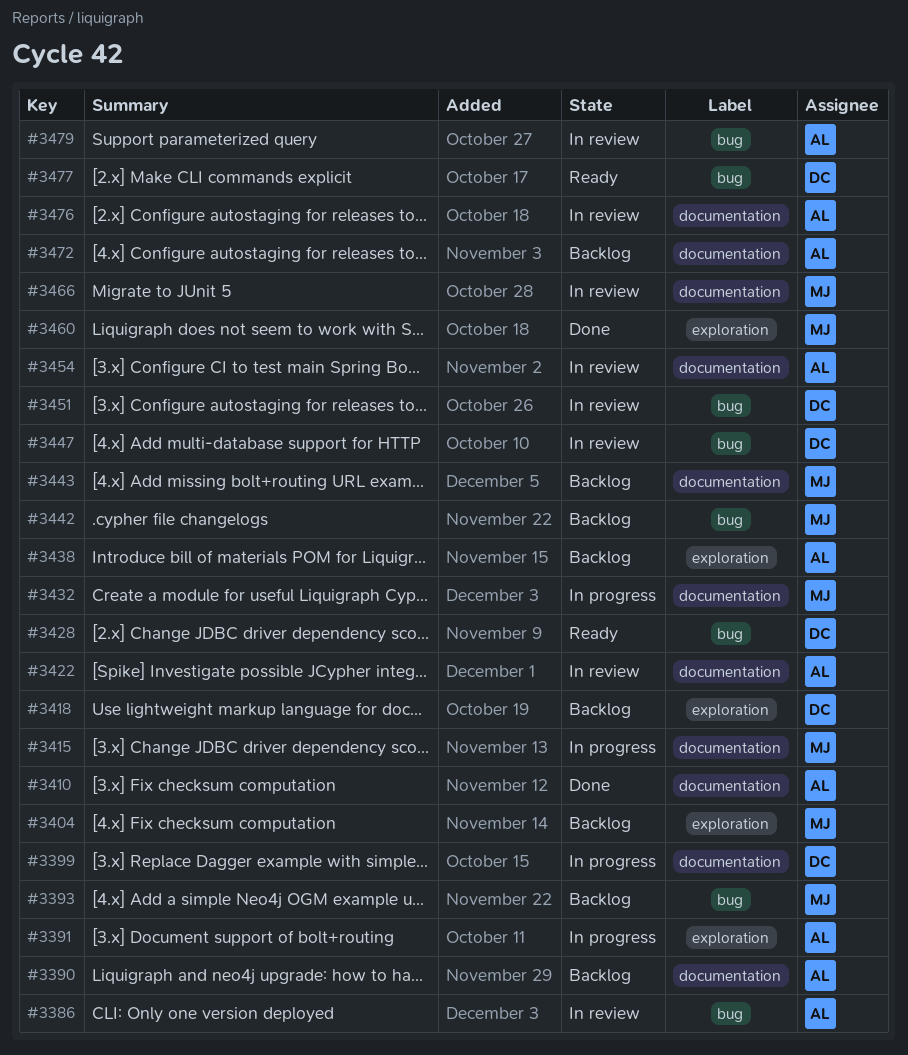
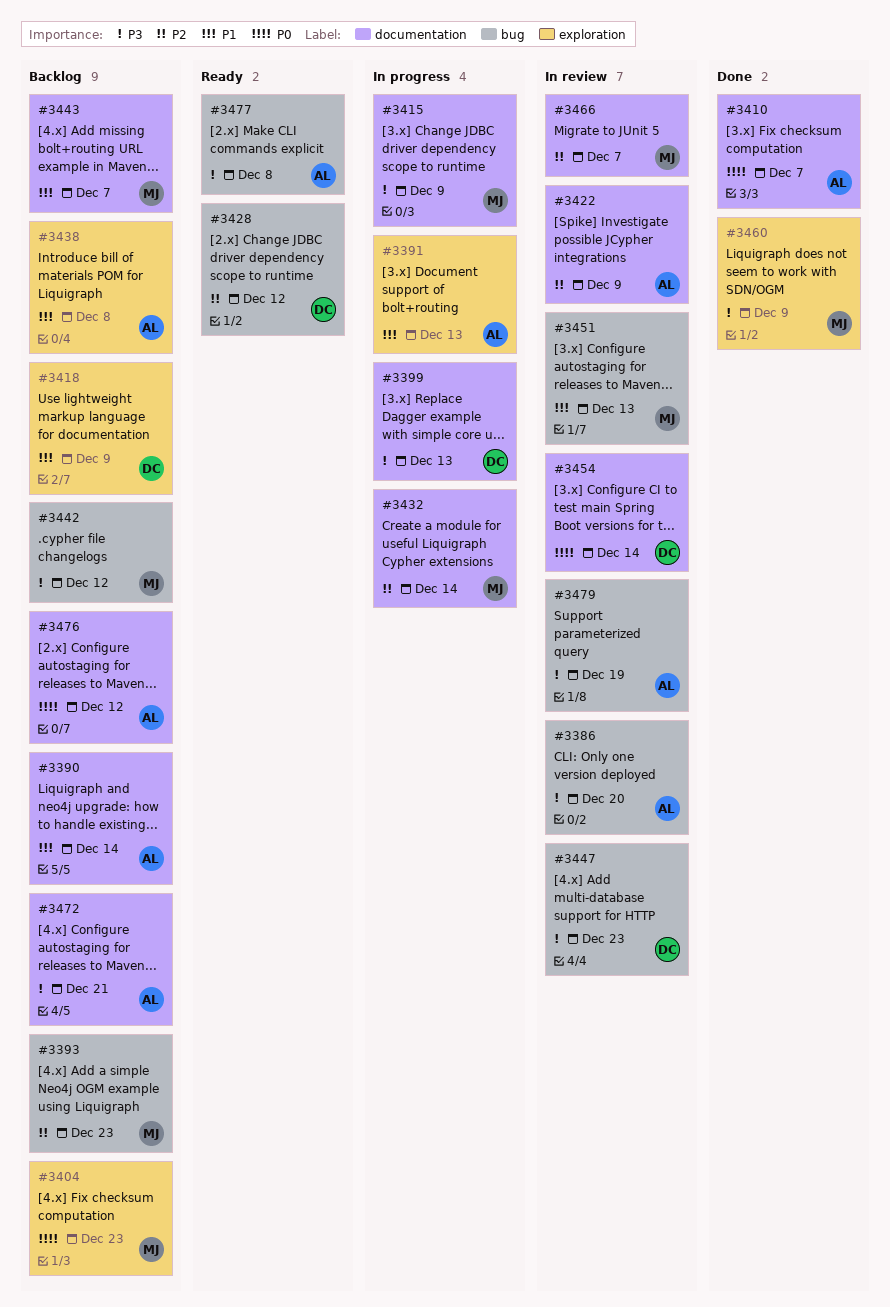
#3451, owner: DC -> MJ
#3454, owner: AL -> DC
#3476, status: In review -> Backlog
#3477, owner: DC -> AL

